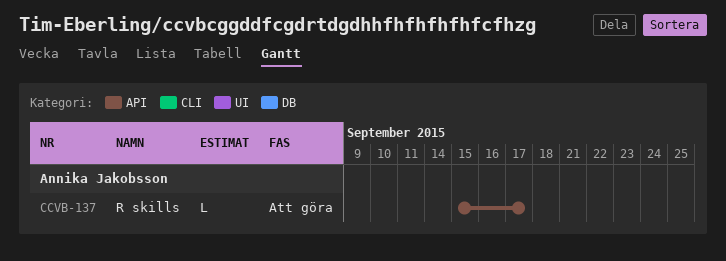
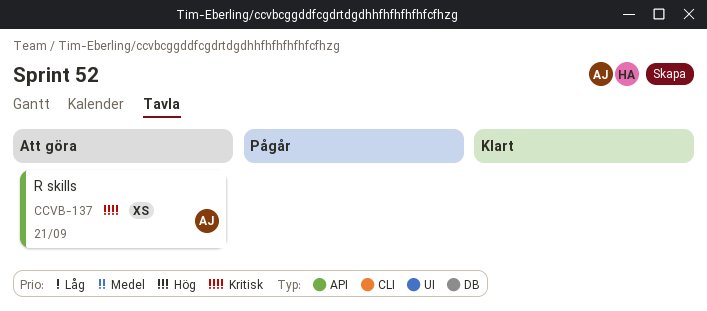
CCVB-137, estimate: L -> XS
CCVB-137, due: Sep 17 -> Sep 21

